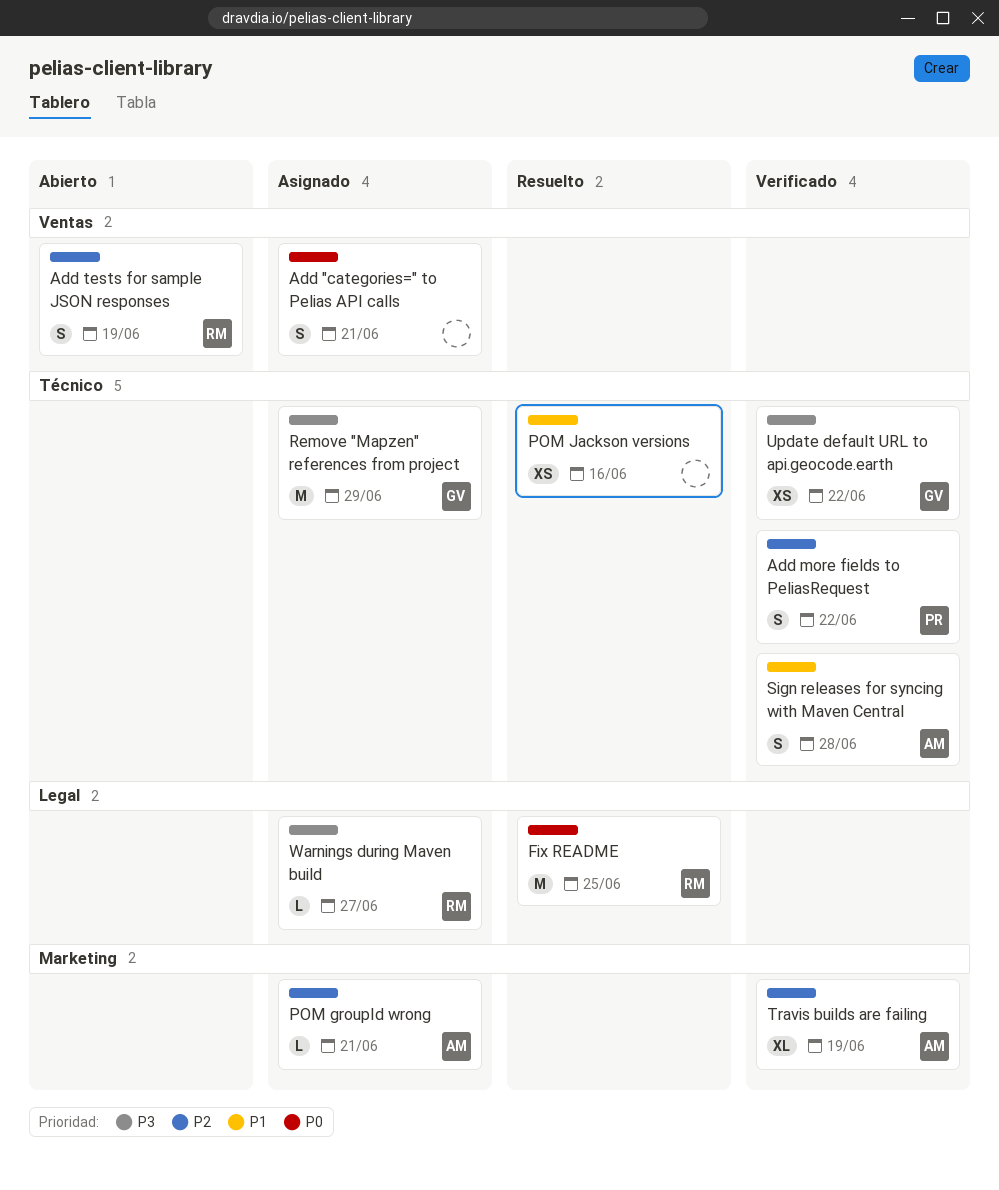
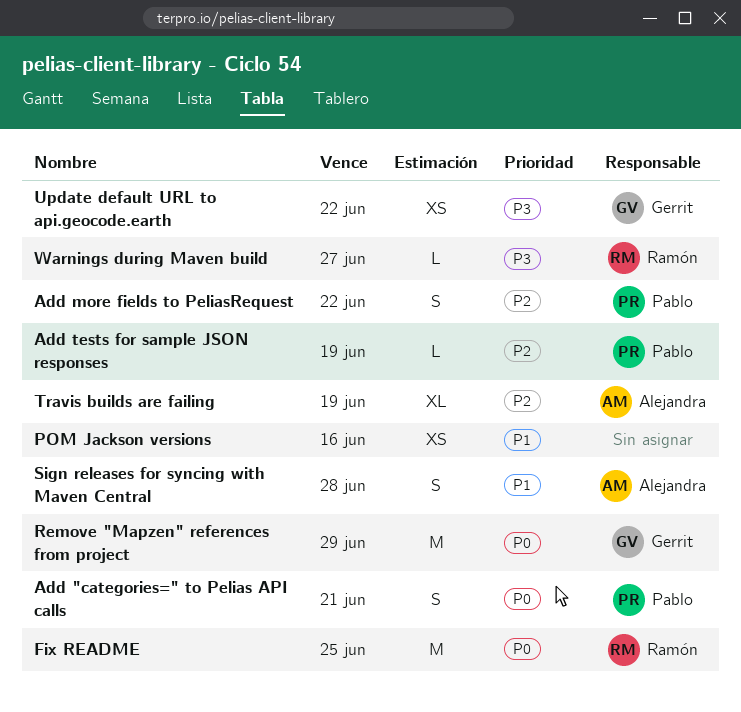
Add "categories=" to Pelias API calls, owner: none -> Pablo
Add tests for sample JSON responses, owner: Ramón -> Pablo
Add tests for sample JSON responses, estimate: S -> L
POM groupId wrong: present -> none
Remove "Mapzen" references from project, priority: P3 -> P0

